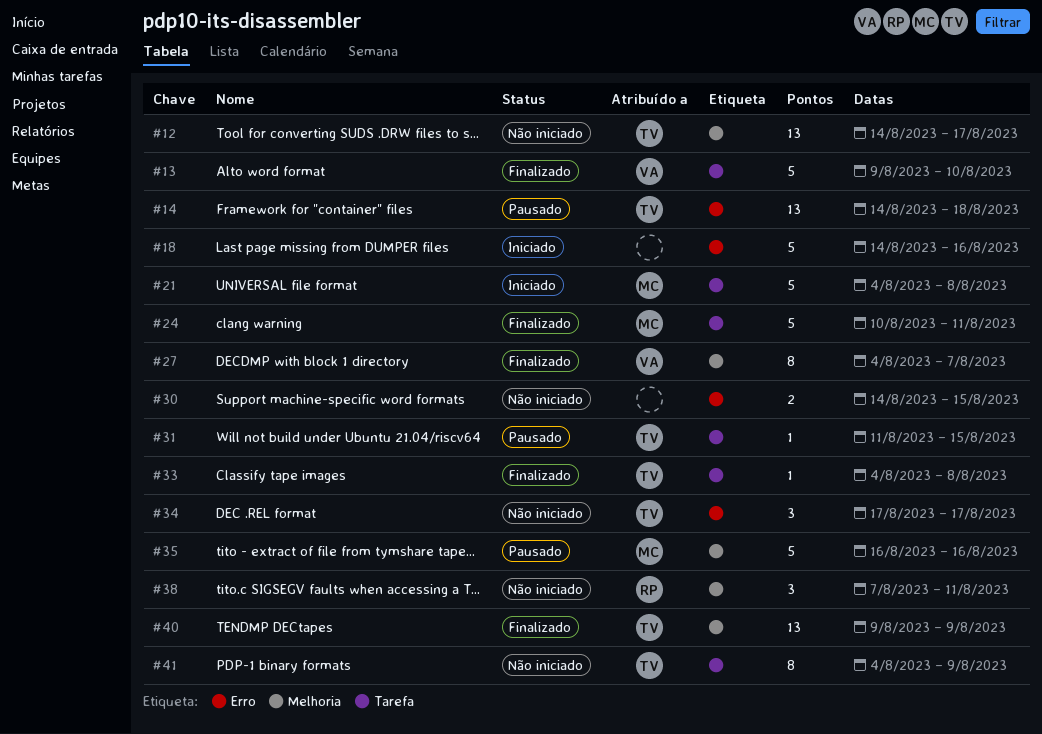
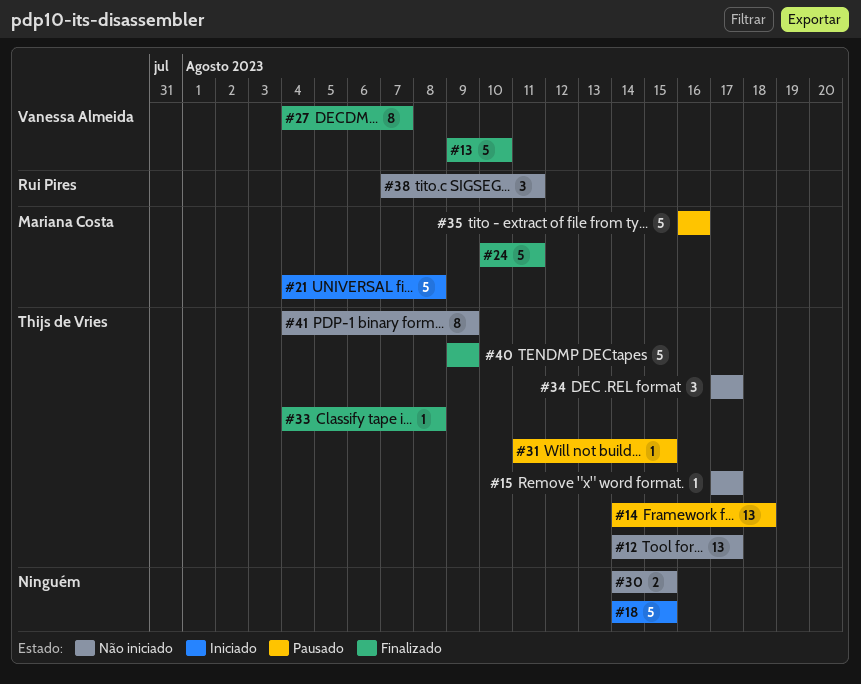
#15: none -> present
#18, due: Aug 16 -> Aug 15
#40, estimate: 13 -> 5

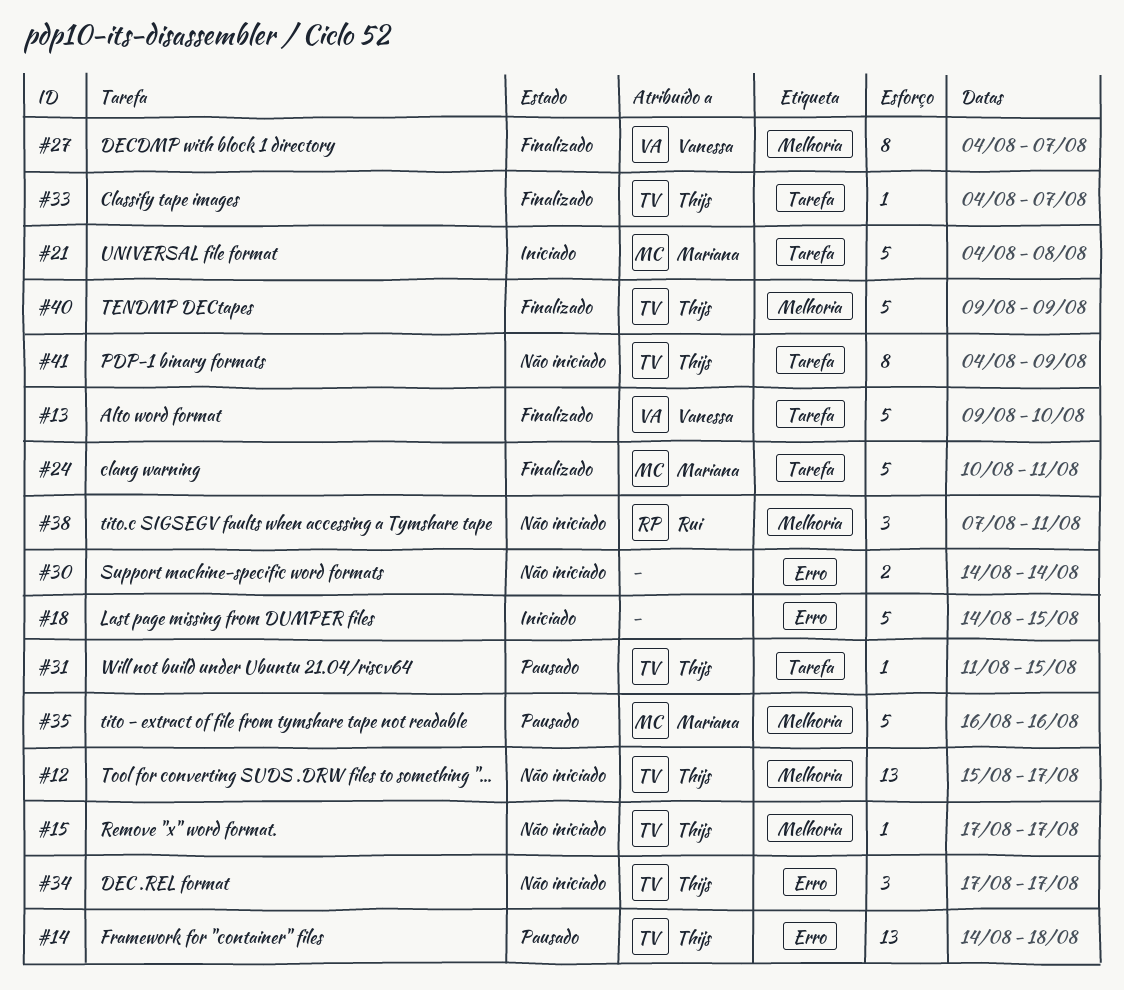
#12, start: Aug 14 -> Aug 15
#30, due: Aug 15 -> Aug 14
#33, due: Aug 8 -> Aug 7

